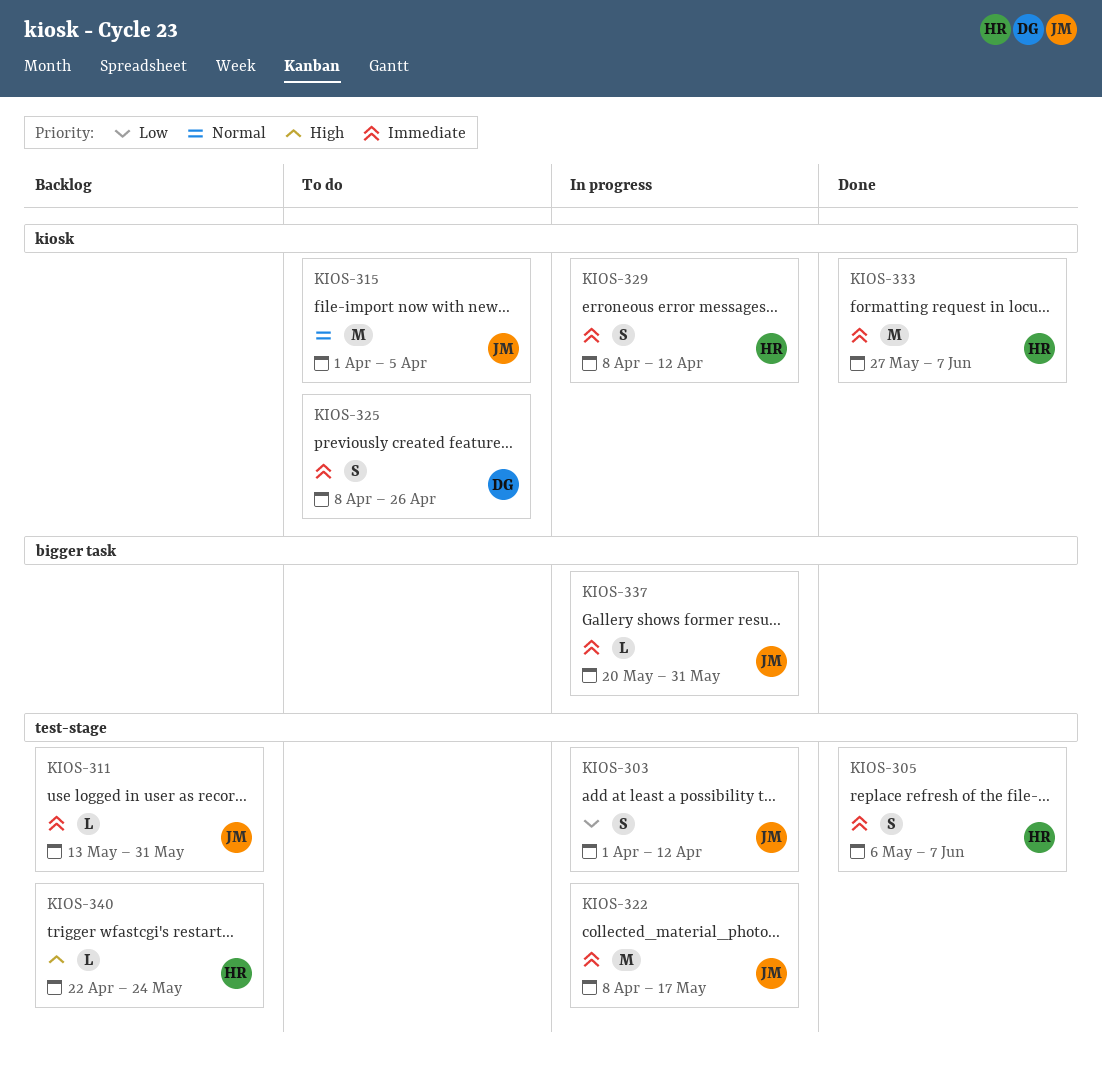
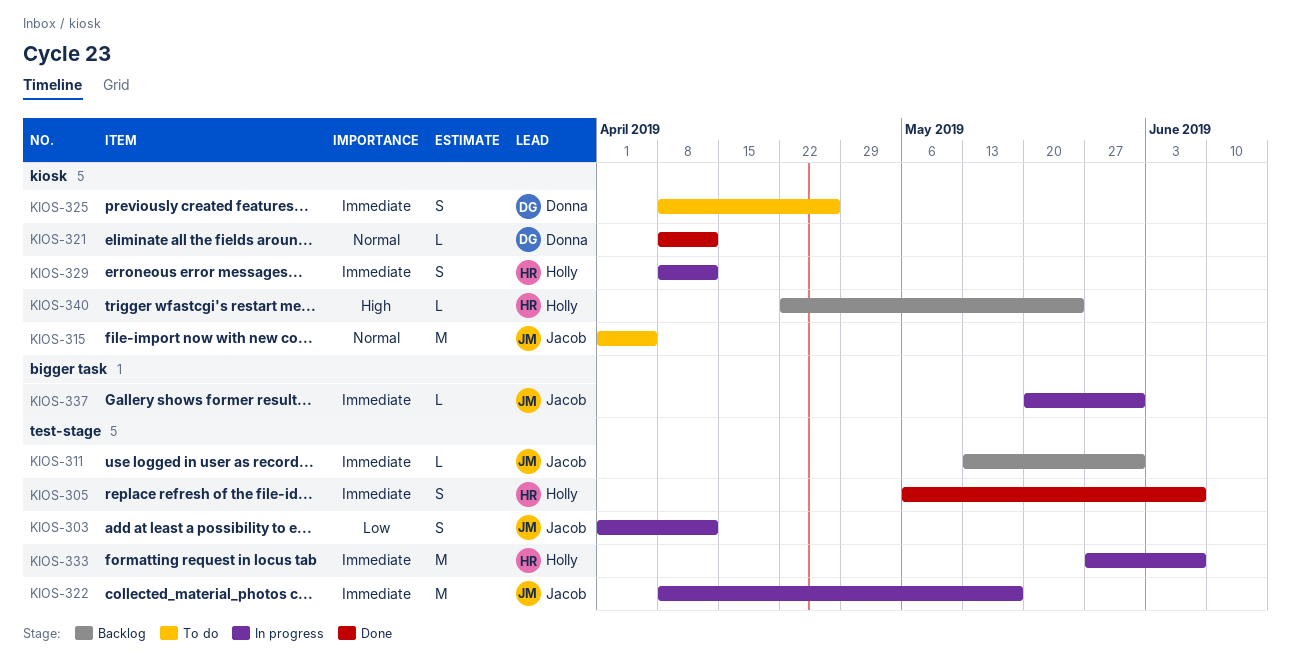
KIOS-321: none -> present
KIOS-333, status: Done -> In progress
KIOS-333, label: kiosk -> test-stage
KIOS-340, label: test-stage -> kiosk

